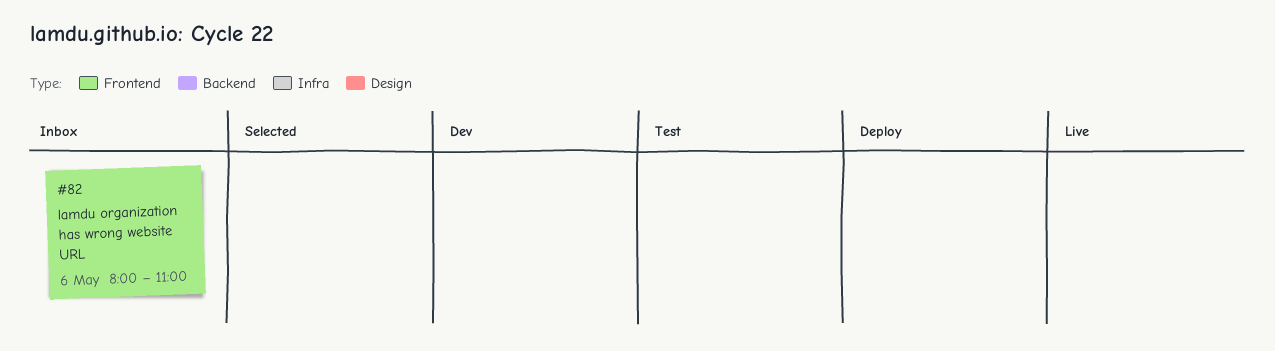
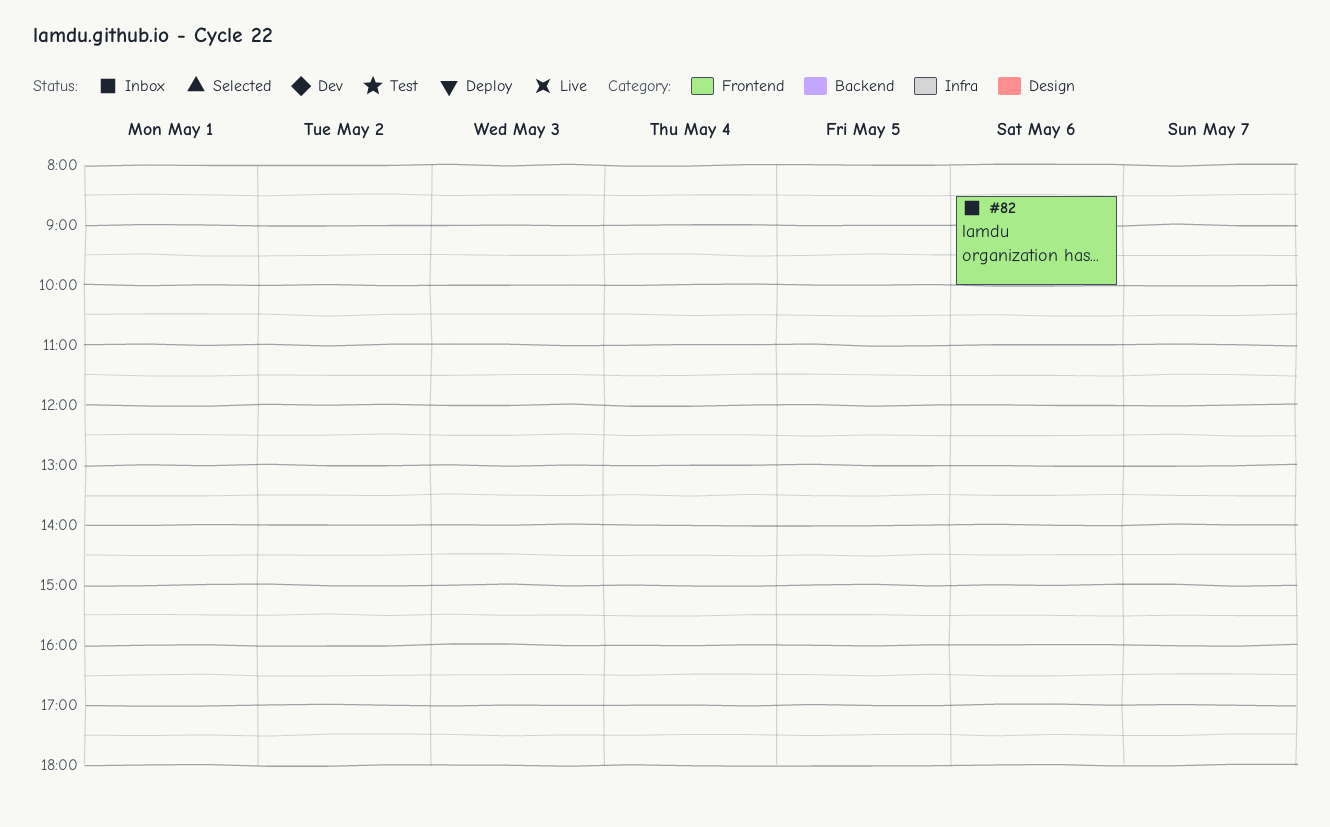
#82, begins: 08:00 -> 08:30
#82, ends: 11:00 -> 10:00

